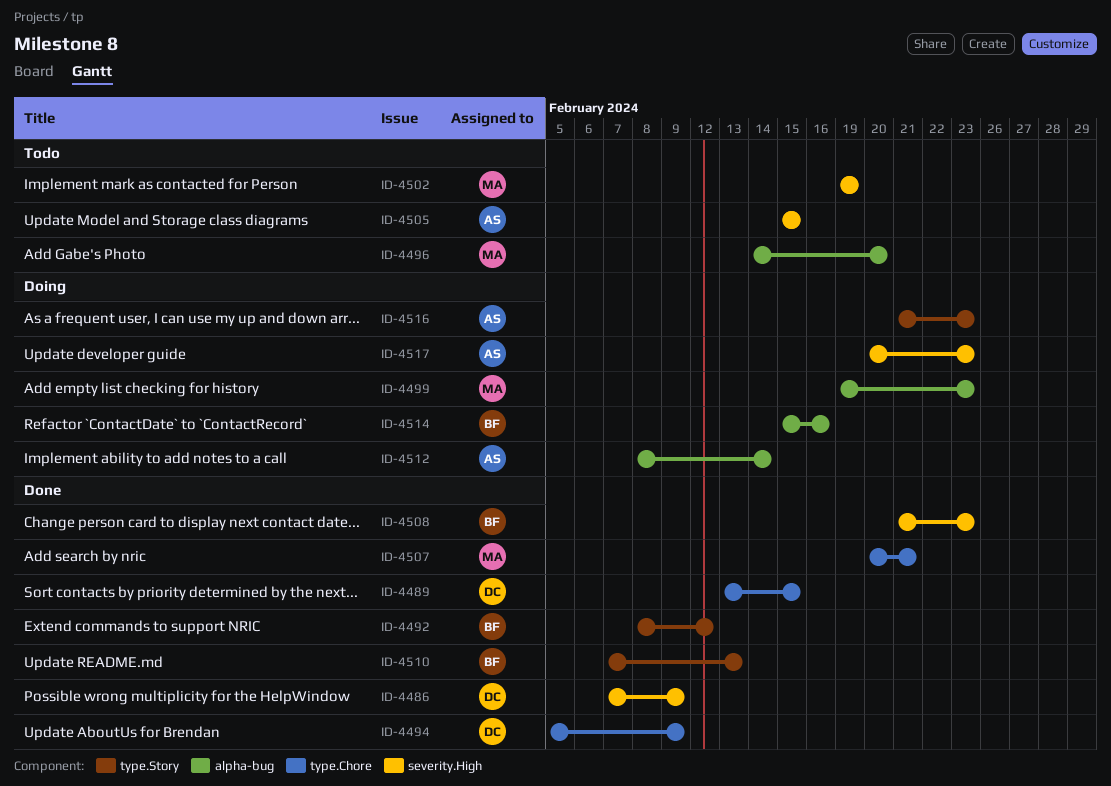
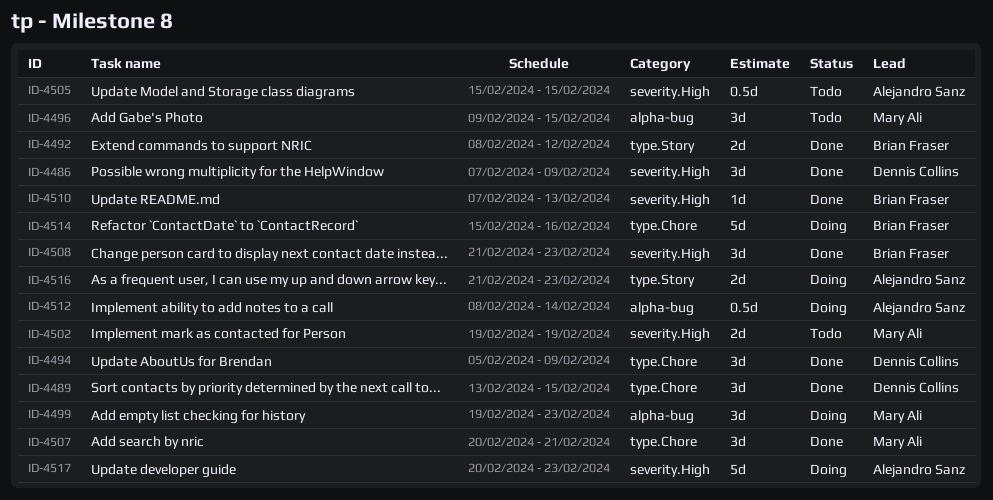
ID-4496, start: Feb 14 -> Feb 9
ID-4496, due: Feb 20 -> Feb 15
ID-4510, label: type.Story -> severity.High
ID-4514, label: alpha-bug -> type.Chore

